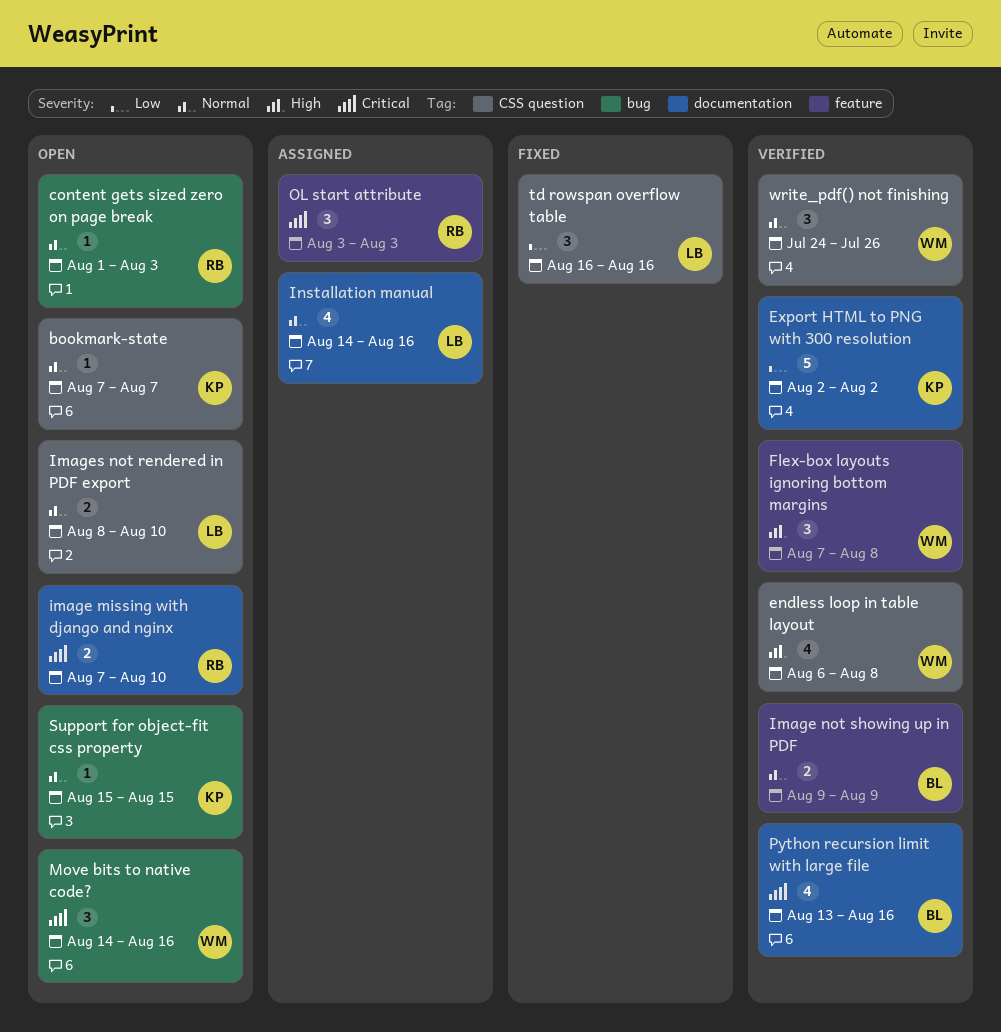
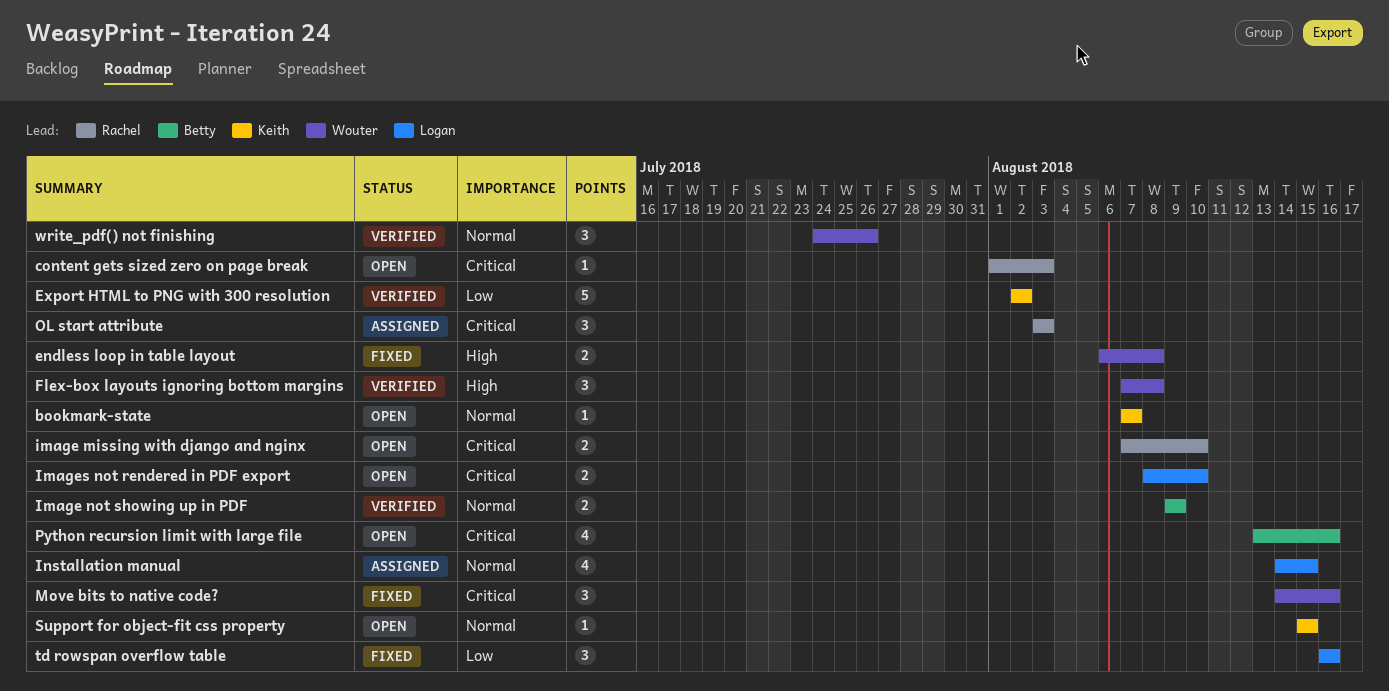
content gets sized zero on page break, priority: Normal -> Critical
endless loop in table layout, status: Verified -> Fixed
endless loop in table layout, estimate: 4 -> 2
Images not rendered in PDF export, priority: Normal -> Critical
Installation manual, due: Aug 16 -> Aug 15
Move bits to native code?, status: Open -> Fixed
Python recursion limit with large file, status: Verified -> Open

